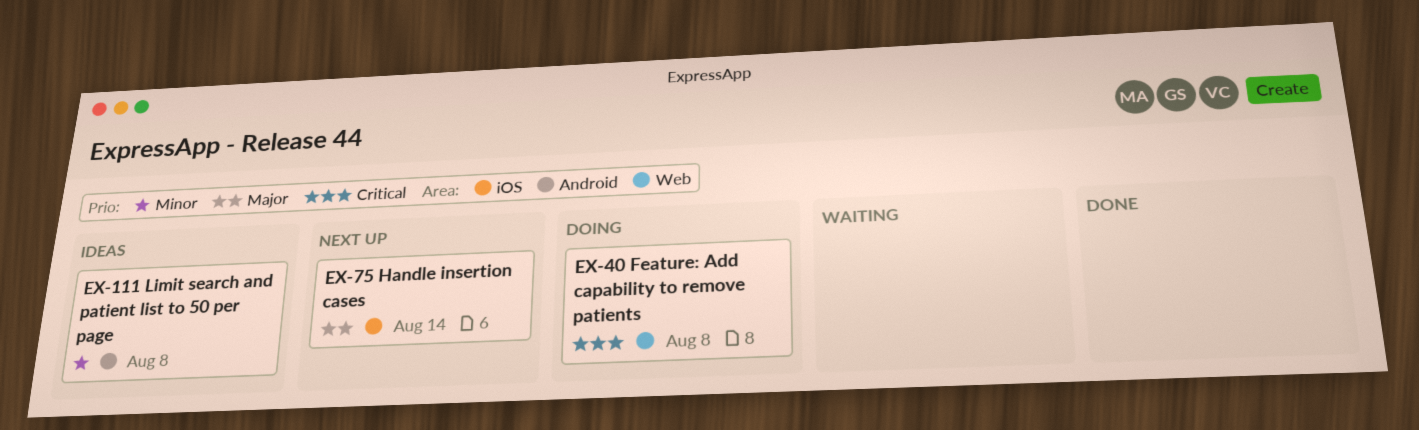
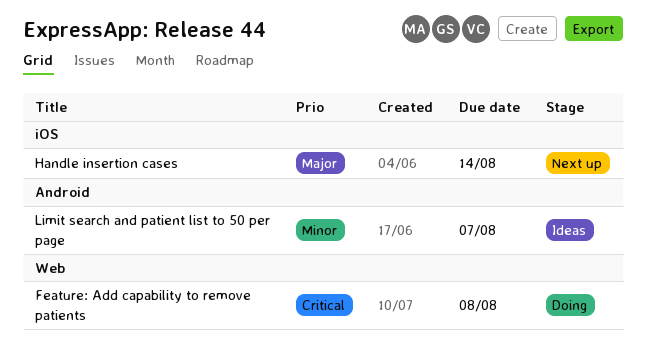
Limit search and patient list to 50 per page, due: Aug 8 -> Aug 7

